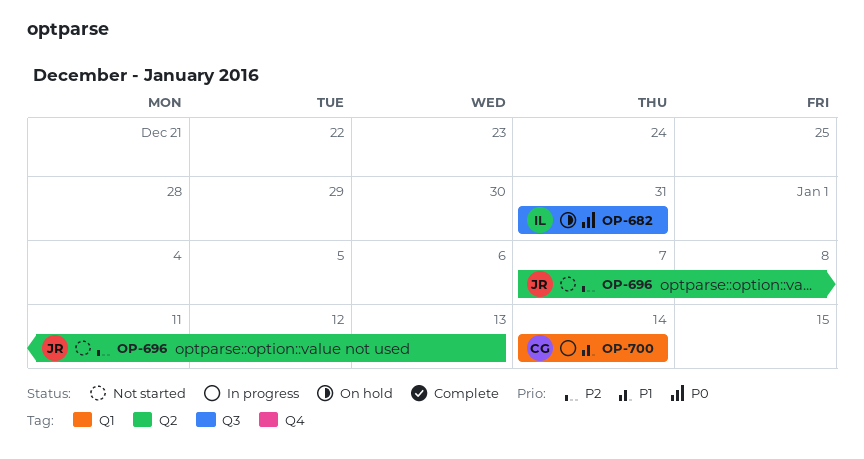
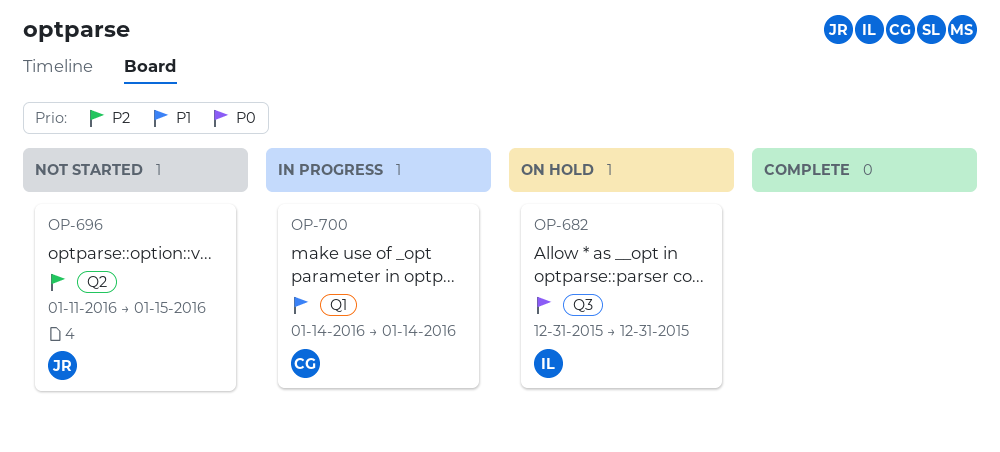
OP-696, start: Jan 7 -> Jan 11
OP-696, due: Jan 13 -> Jan 15

